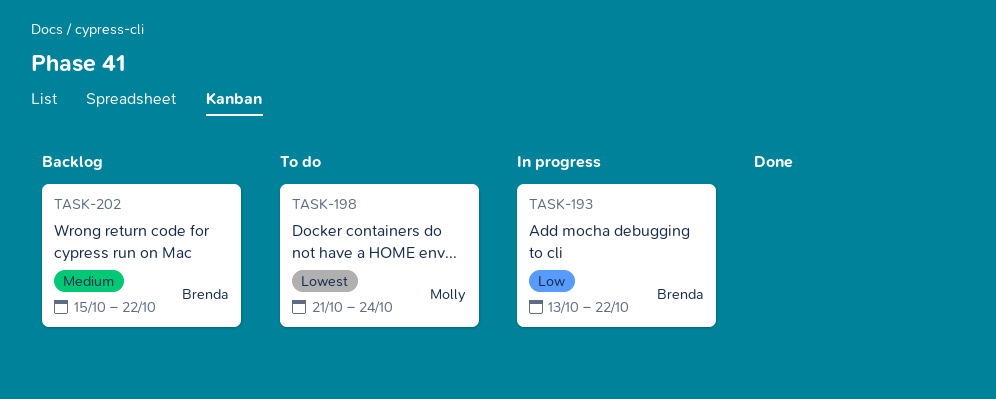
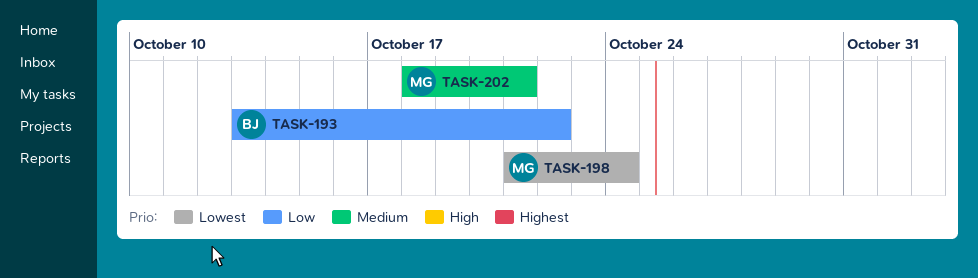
TASK-202, owner: Brenda -> Molly
TASK-202, start: Oct 15 -> Oct 18
TASK-202, due: Oct 22 -> Oct 21

